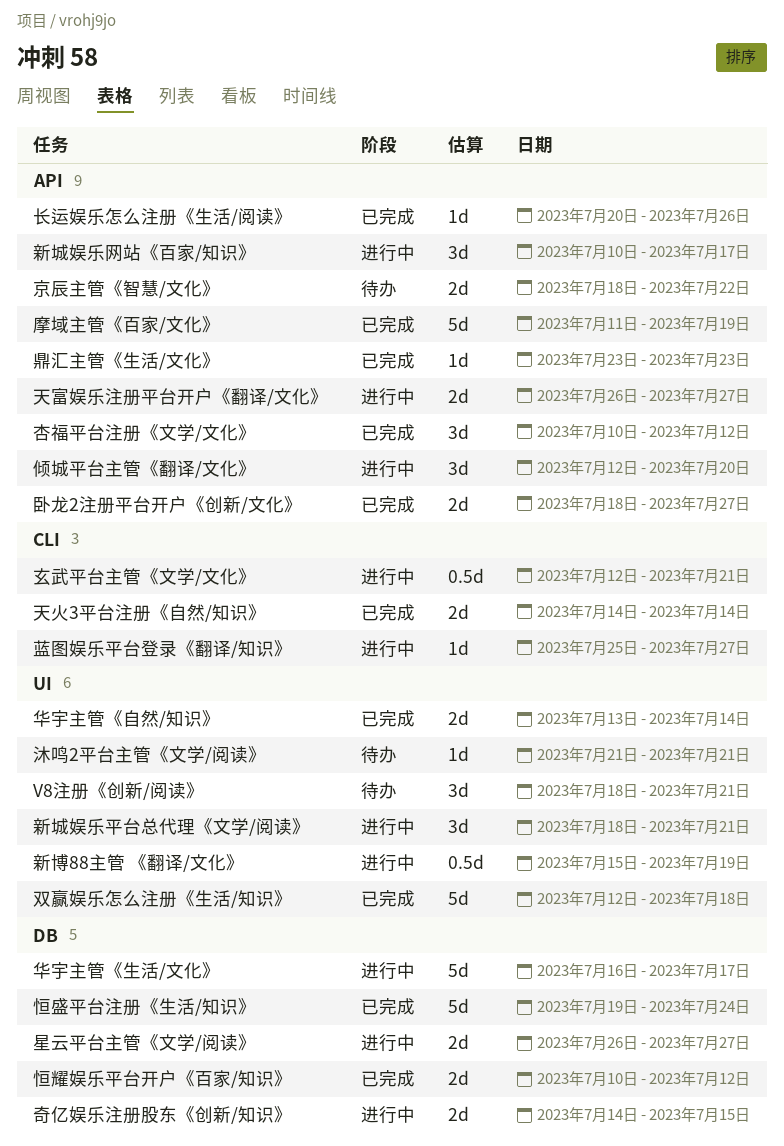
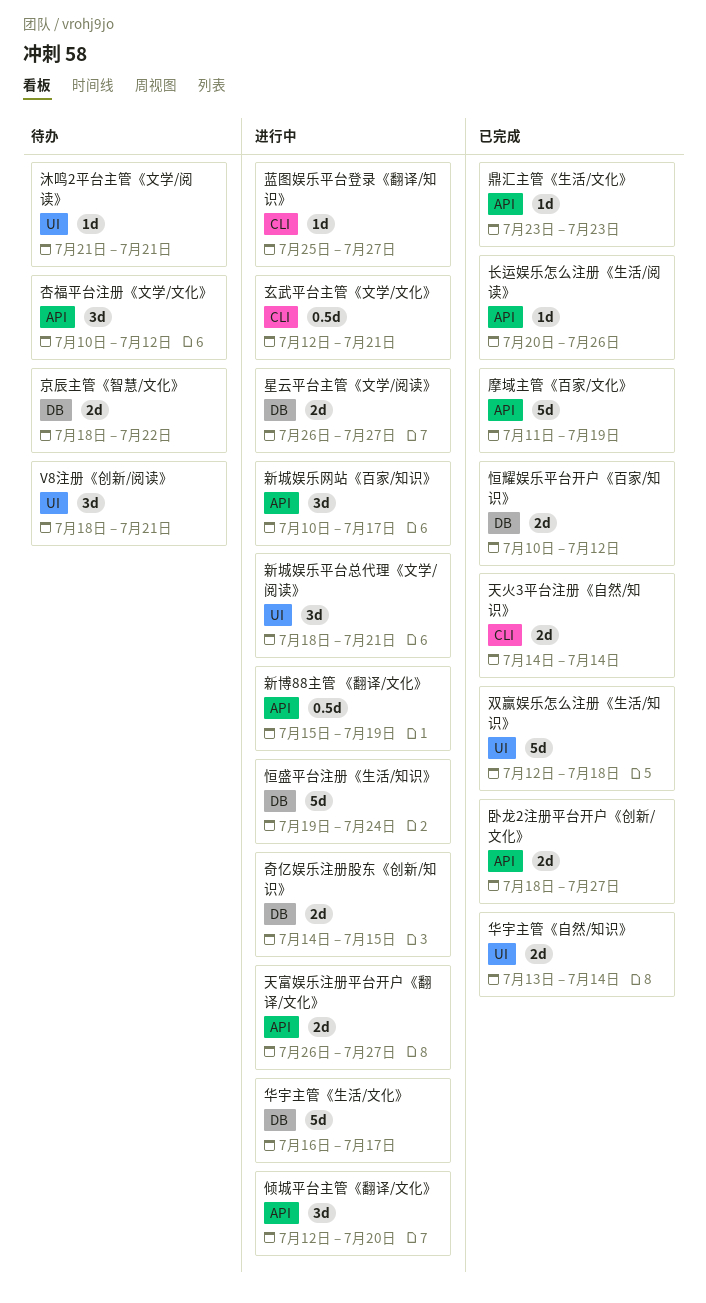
京辰主管《智慧/文化》, label: API -> DB
恒盛平台注册《生活/知识》, status: 已完成 -> 进行中
新博88主管 《翻译/文化》, label: UI -> API
杏福平台注册《文学/文化》, status: 已完成 -> 待办

